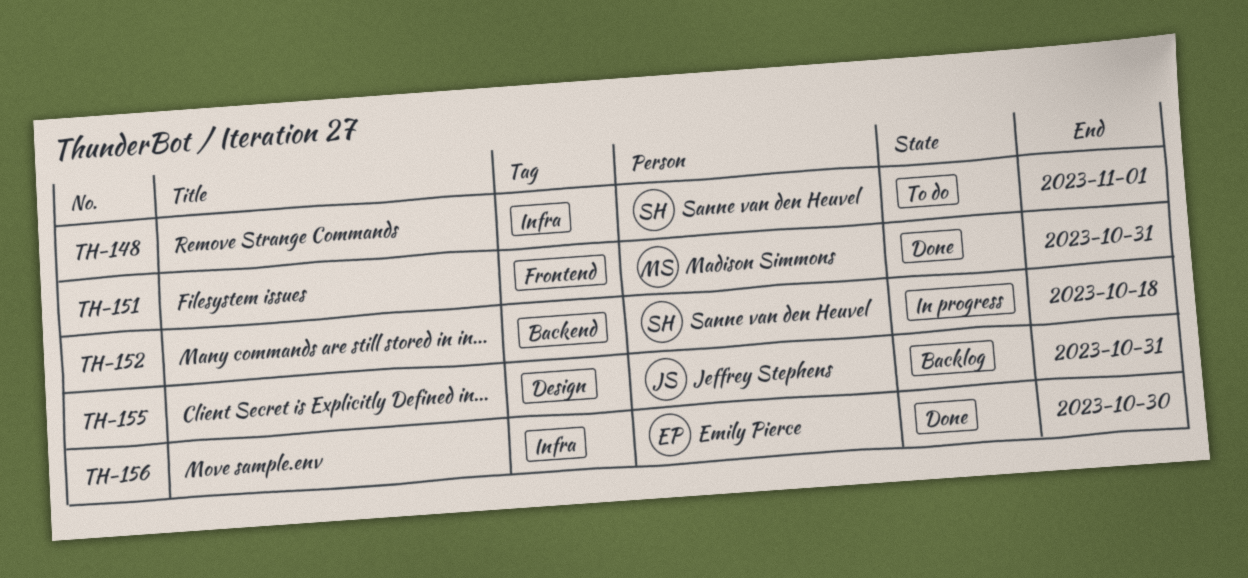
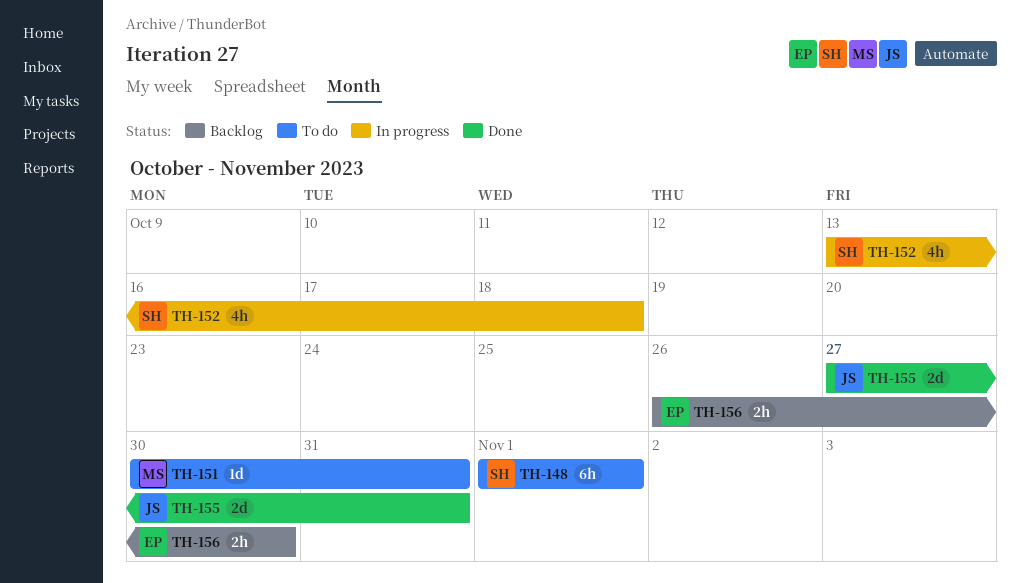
TH-151, status: Done -> To do
TH-155, status: Backlog -> Done
TH-156, status: Done -> Backlog

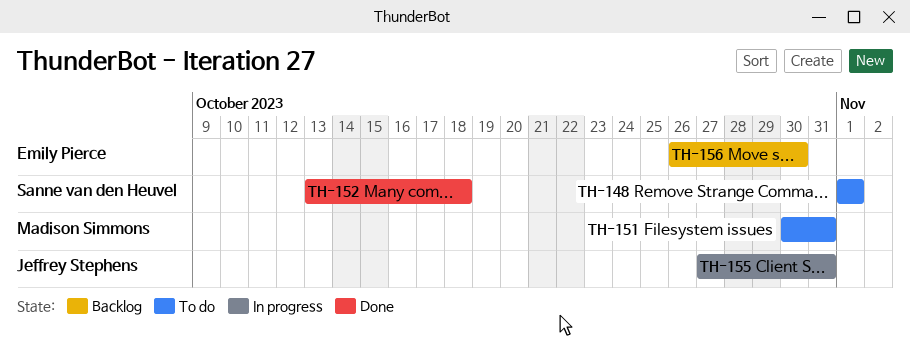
TH-152, status: In progress -> Done
TH-155, status: Done -> In progress

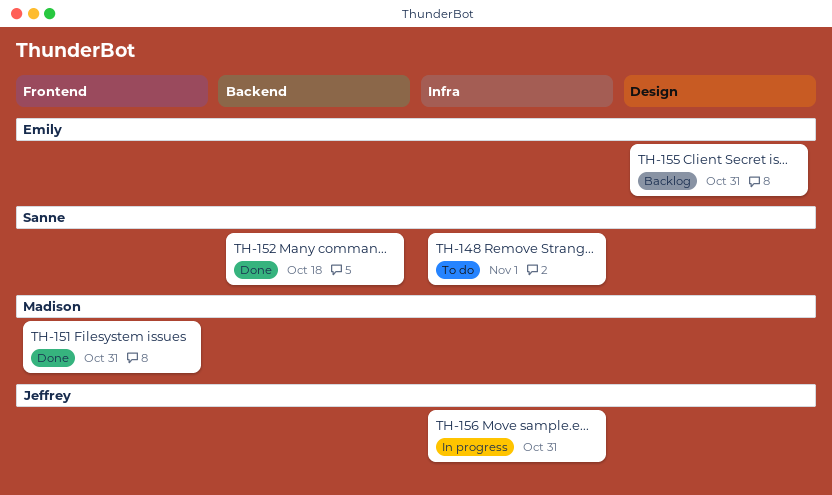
TH-151, status: To do -> Done
TH-155, status: In progress -> Backlog
TH-155, owner: Jeffrey Stephens -> Emily Pierce
TH-156, status: Backlog -> In progress
TH-156, owner: Emily Pierce -> Jeffrey Stephens
TH-156, due: Oct 30 -> Oct 31

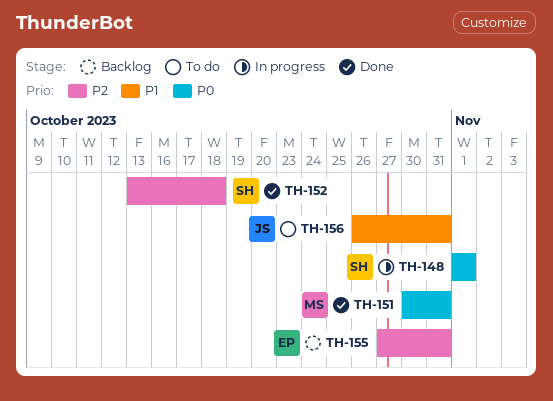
TH-148, status: To do -> In progress
TH-156, status: In progress -> To do

